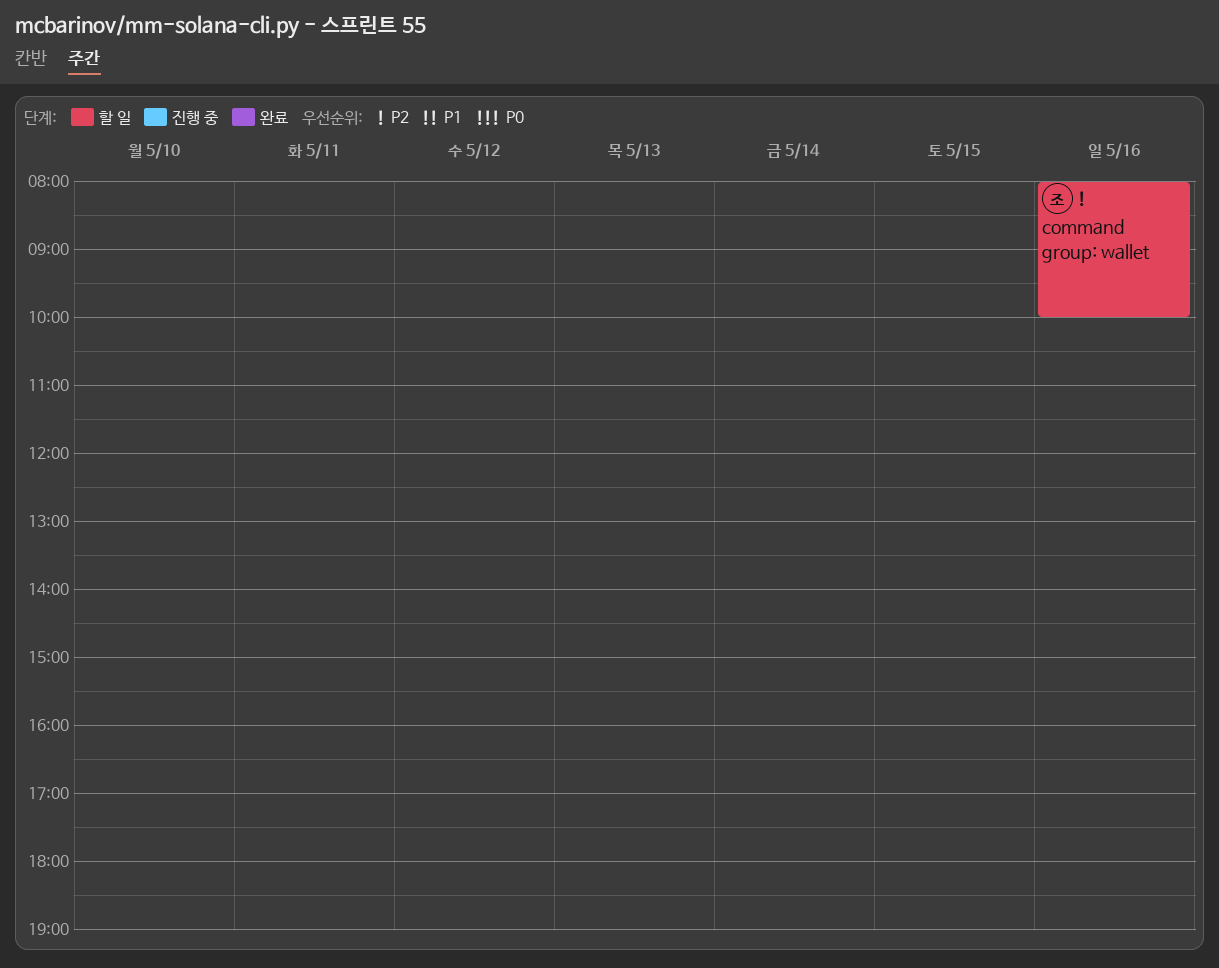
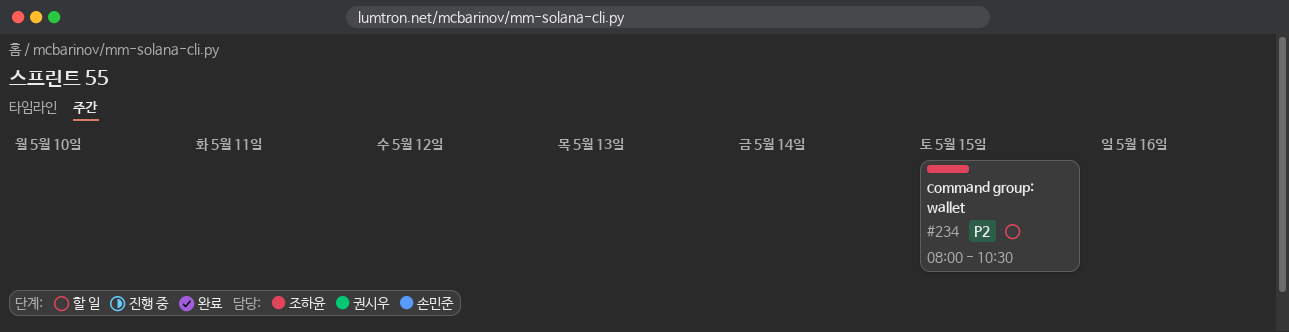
command group: wallet, day: May 16 -> May 15
command group: wallet, ends: 10:00 -> 10:30

